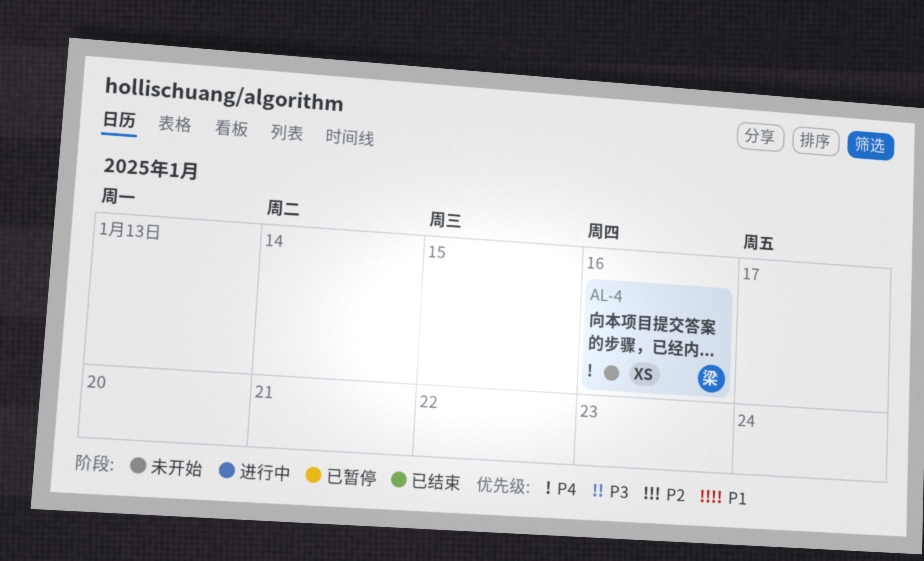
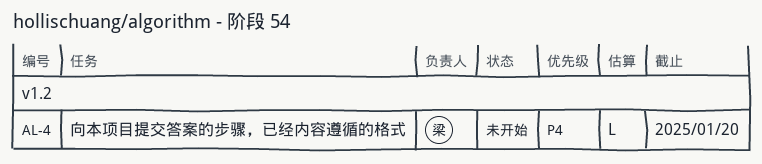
AL-4, estimate: XS -> L
AL-4, due: Jan 16 -> Jan 20

